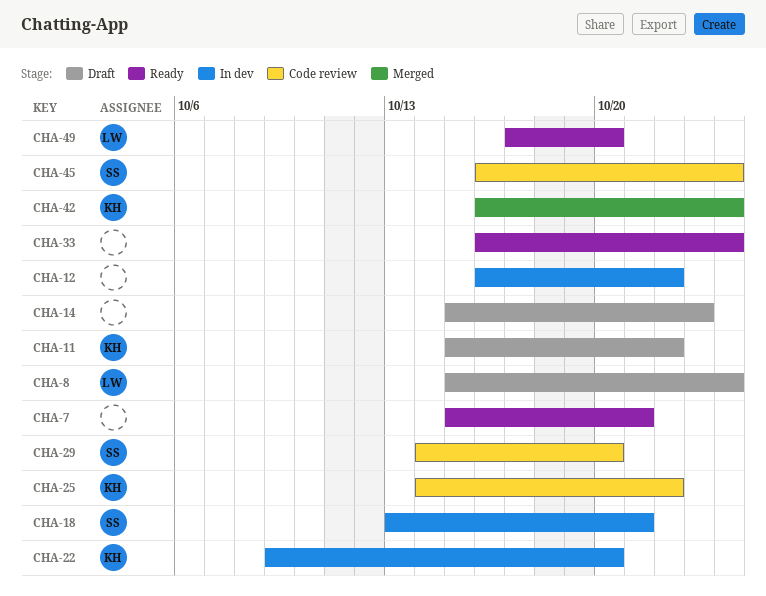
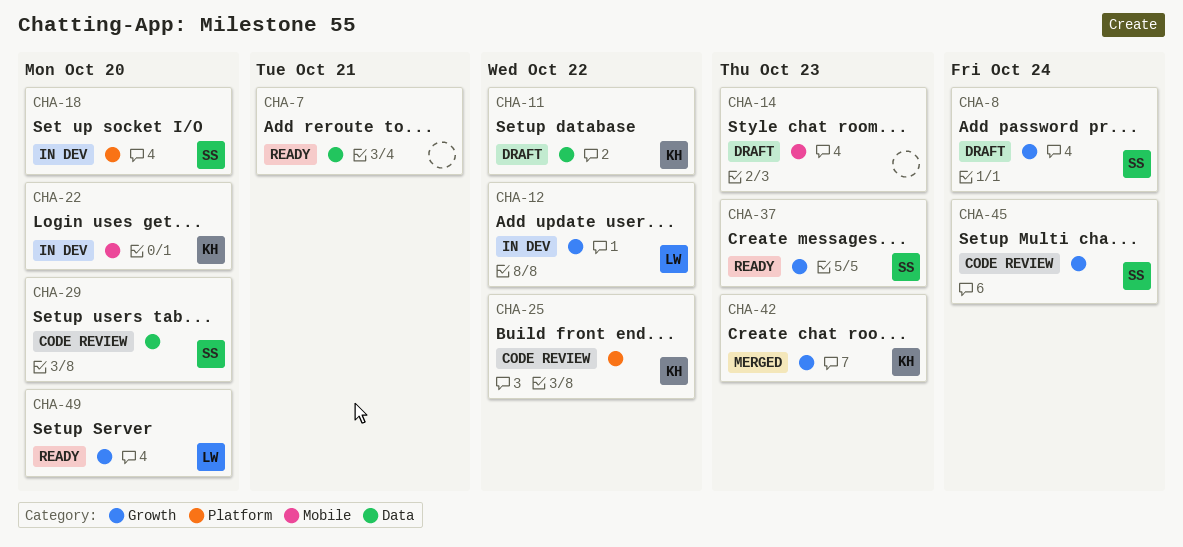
CHA-8, owner: LW -> SS
CHA-12, owner: none -> LW
CHA-18, due: Oct 21 -> Oct 20
CHA-33: present -> none
CHA-37: none -> present
CHA-42, due: Oct 24 -> Oct 23

